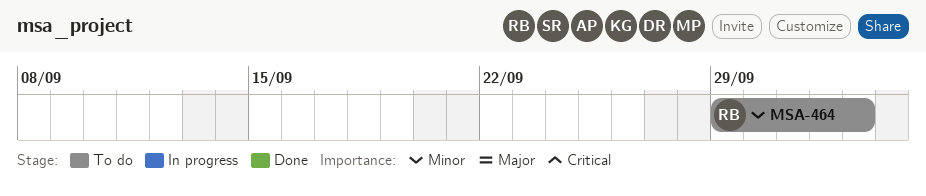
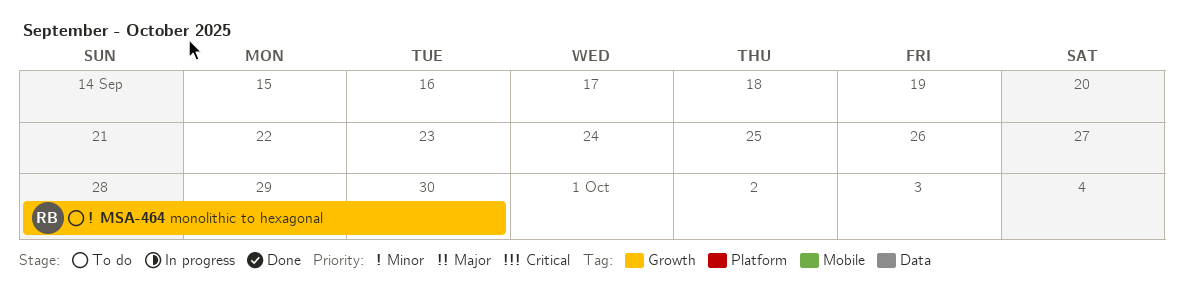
MSA-464, start: Sep 29 -> Sep 28
MSA-464, due: Oct 3 -> Sep 30

